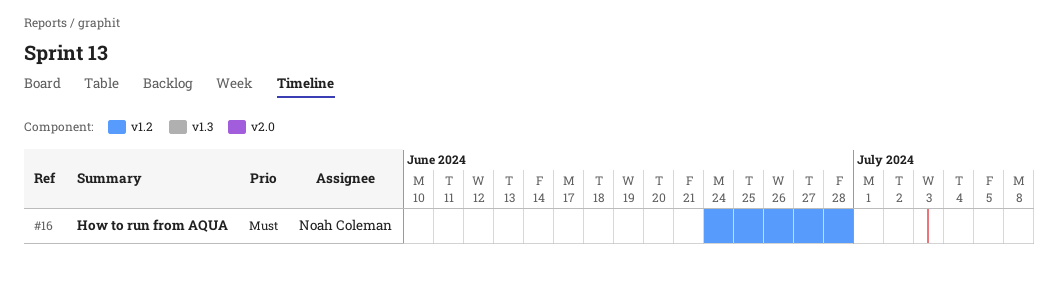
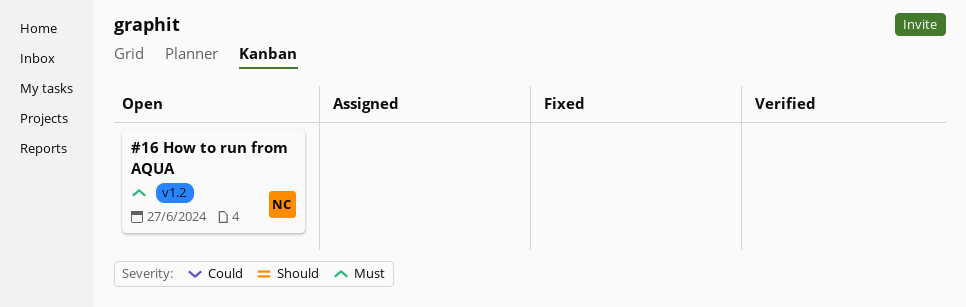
#16, due: Jun 28 -> Jun 27

